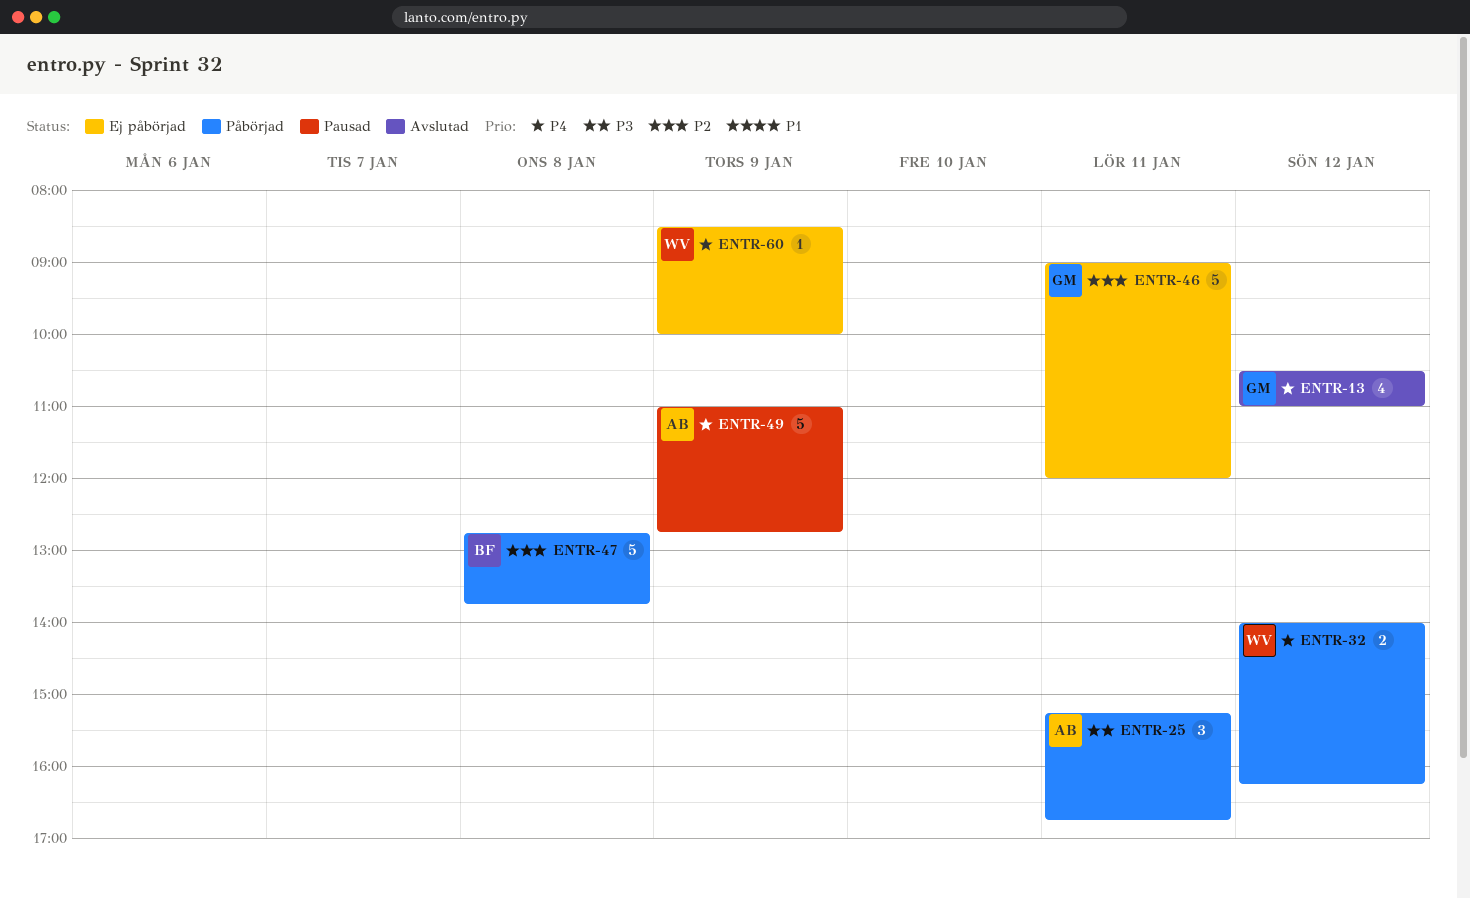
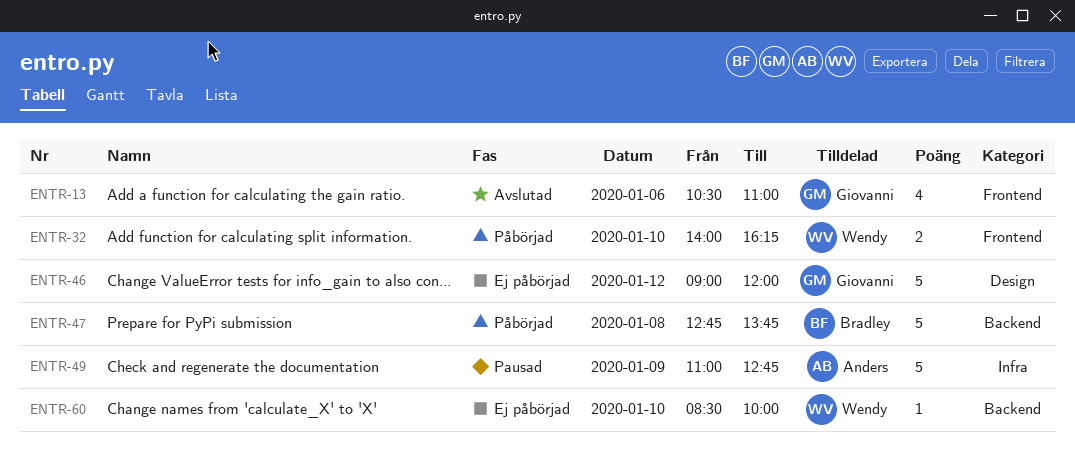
ENTR-13, day: Jan 12 -> Jan 6
ENTR-25: present -> none
ENTR-32, day: Jan 12 -> Jan 10
ENTR-46, day: Jan 11 -> Jan 12
ENTR-60, day: Jan 9 -> Jan 10

